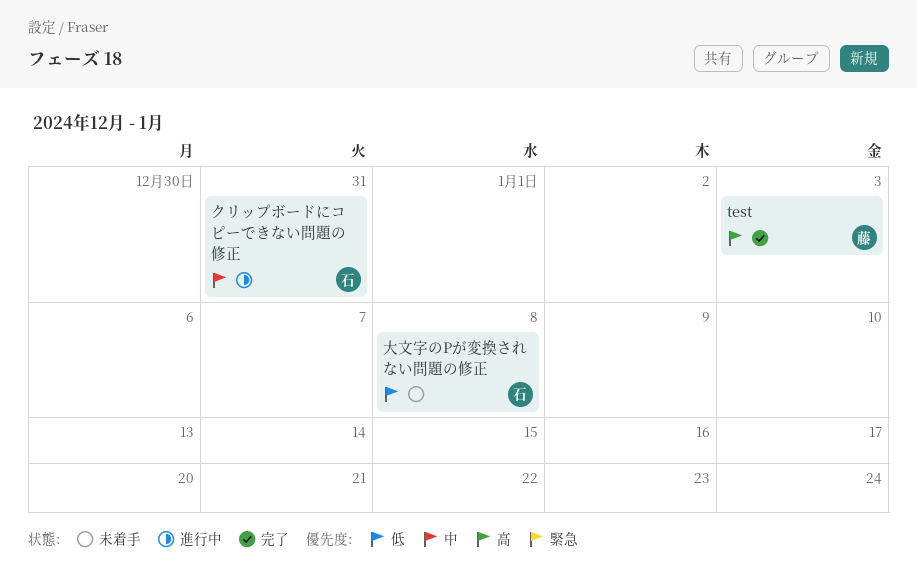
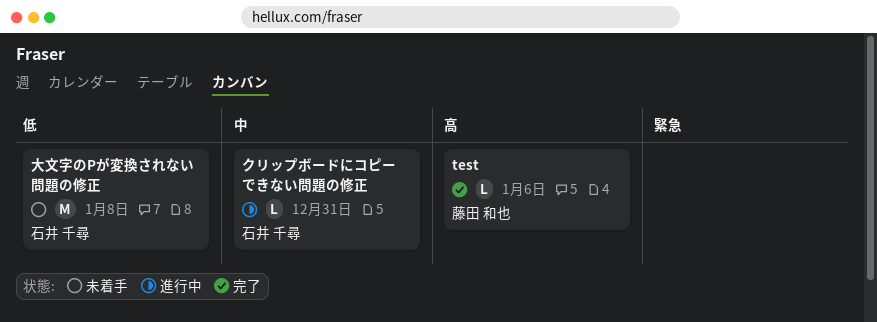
test, due: Jan 3 -> Jan 6

